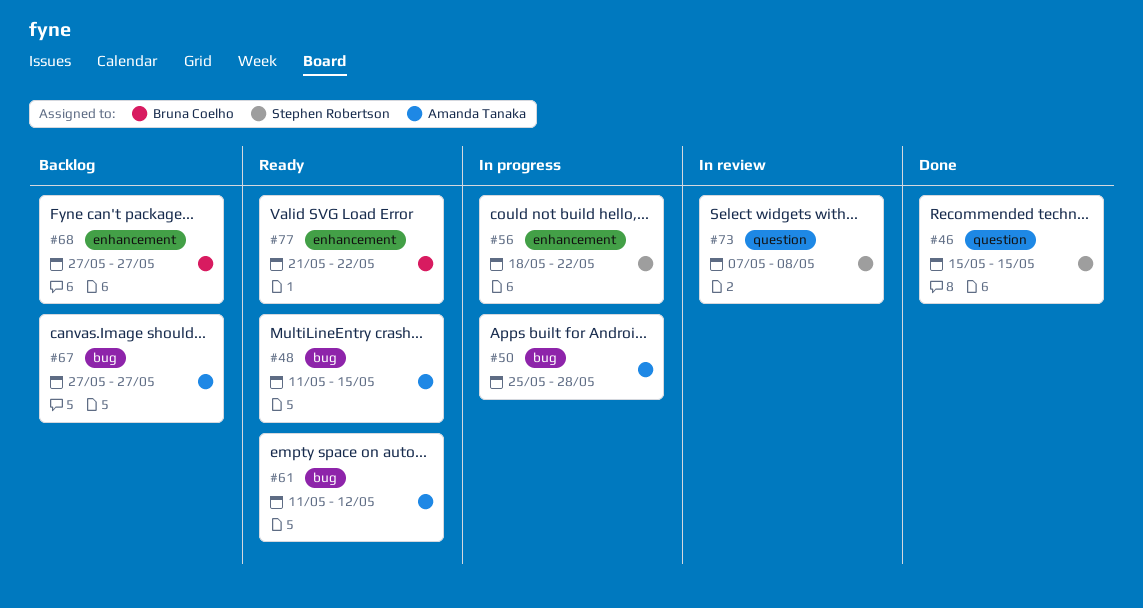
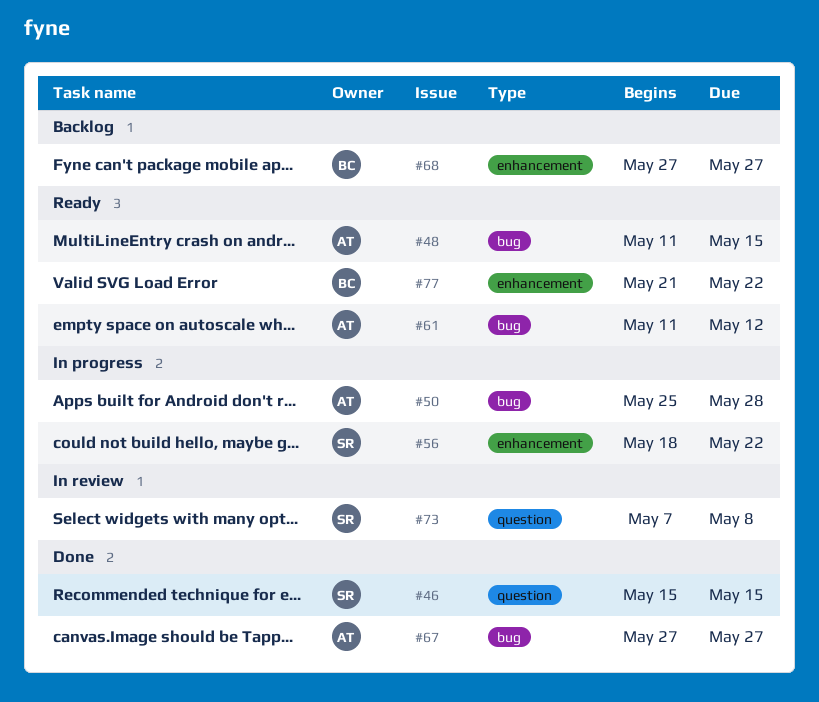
#67, status: Backlog -> Done

